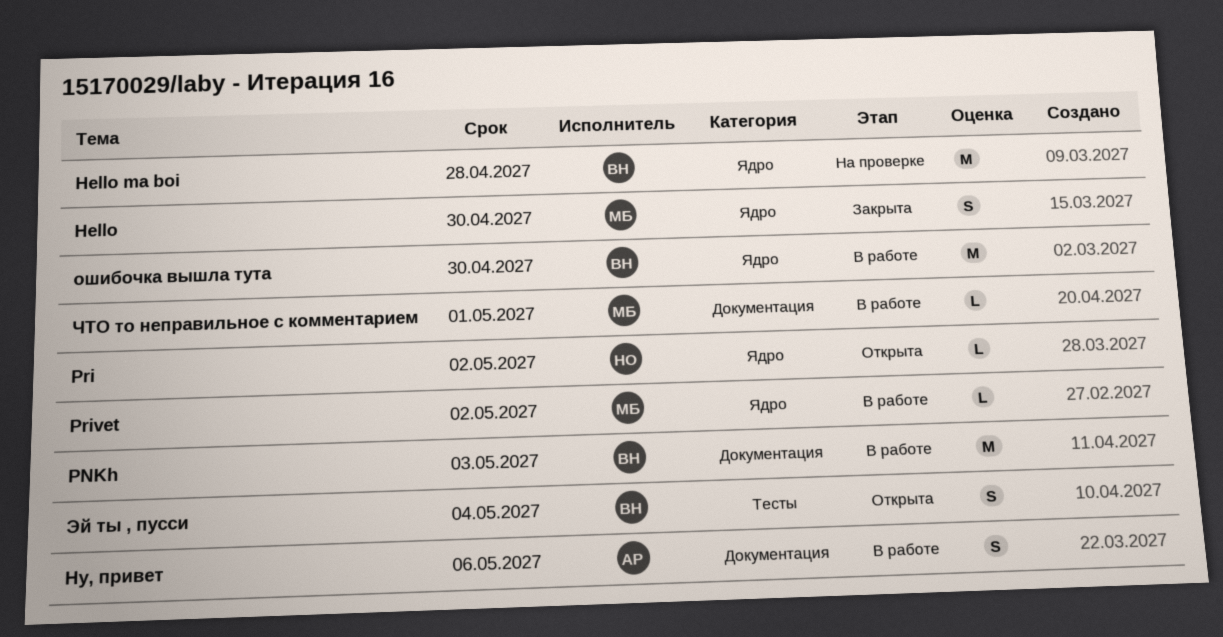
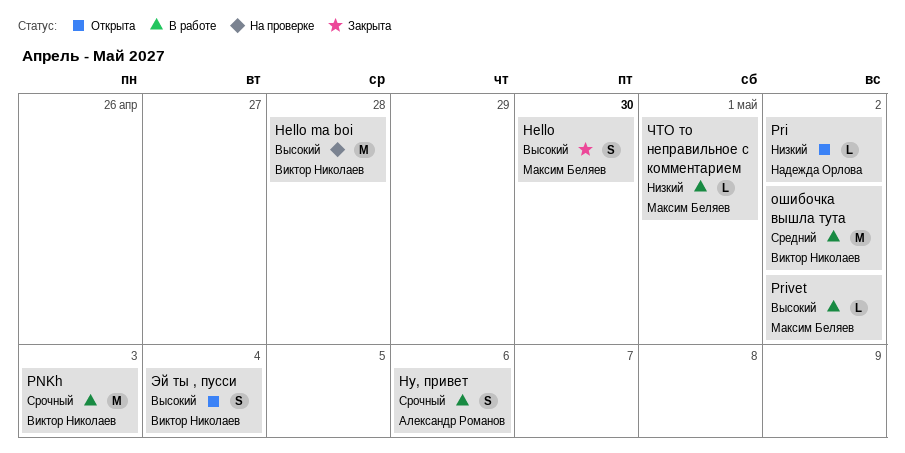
ошибочка вышла тута, due: Apr 30 -> May 2

